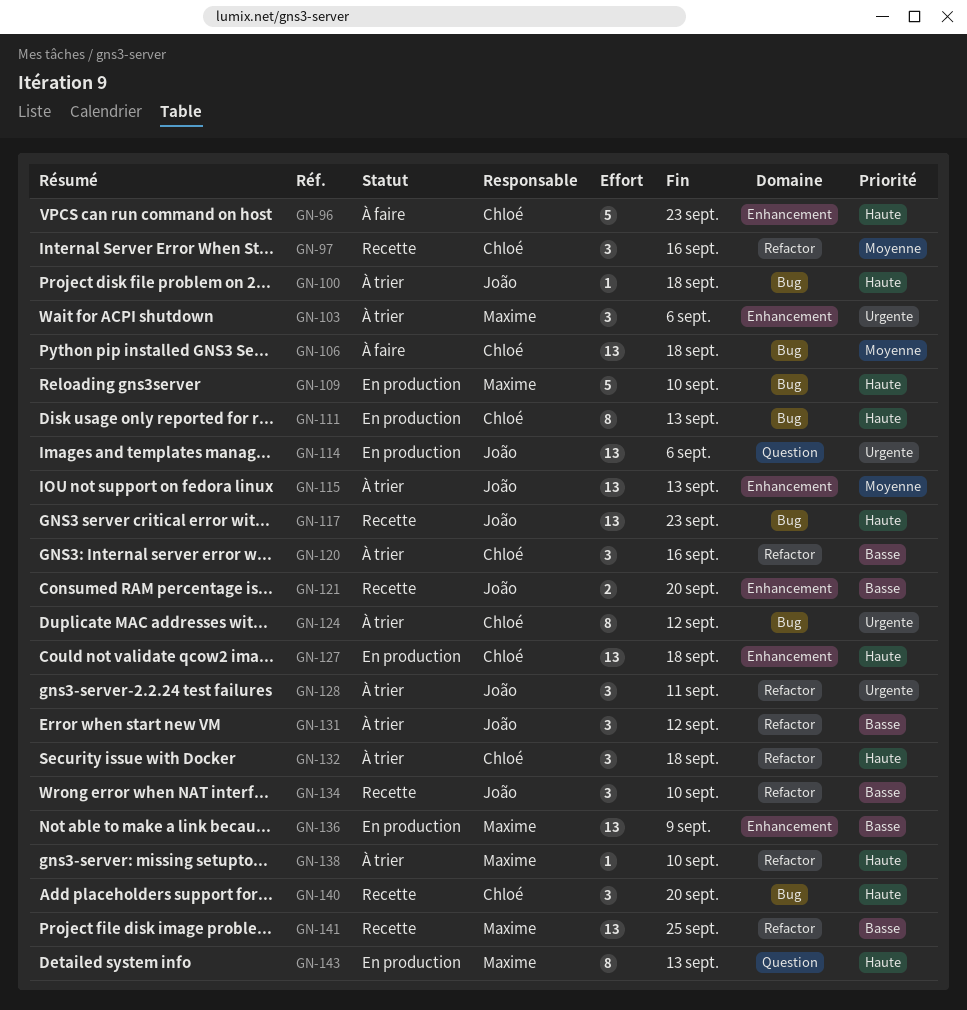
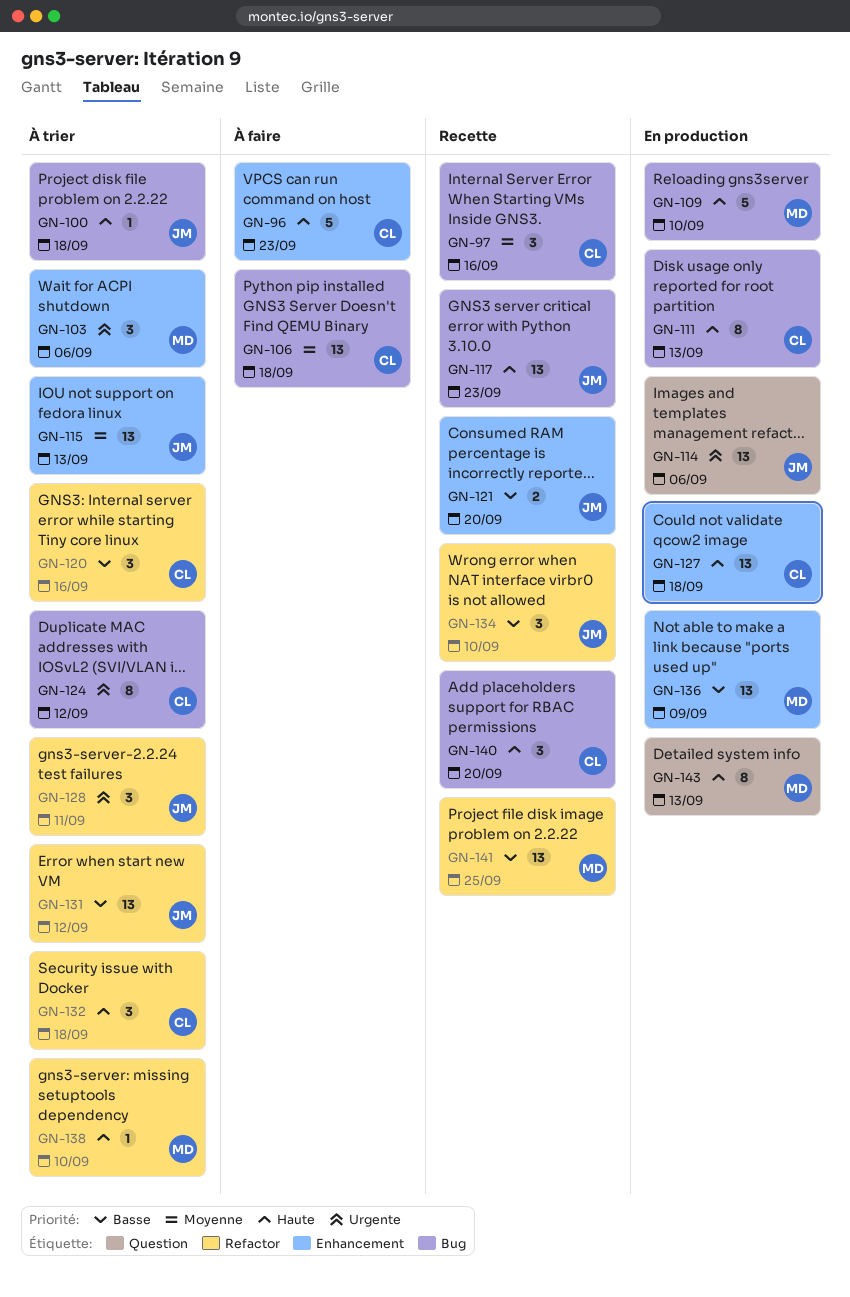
GN-97, label: Refactor -> Bug
GN-131, estimate: 3 -> 13

